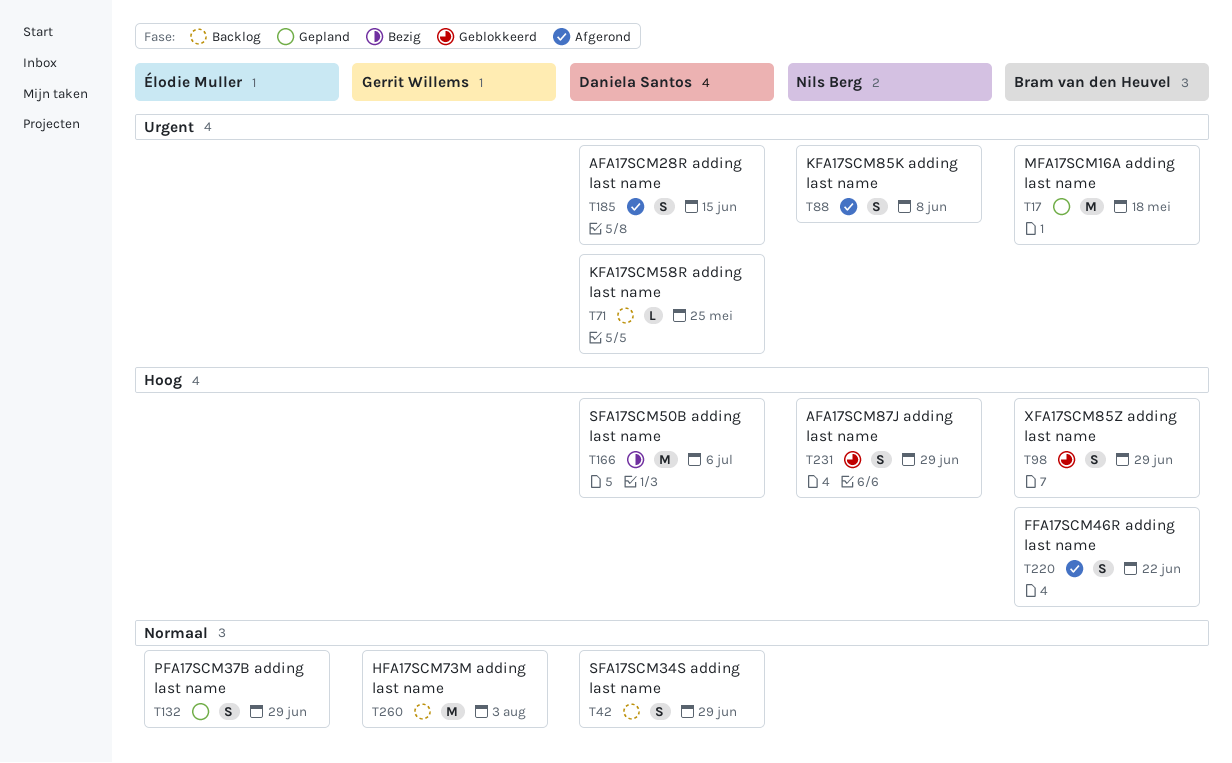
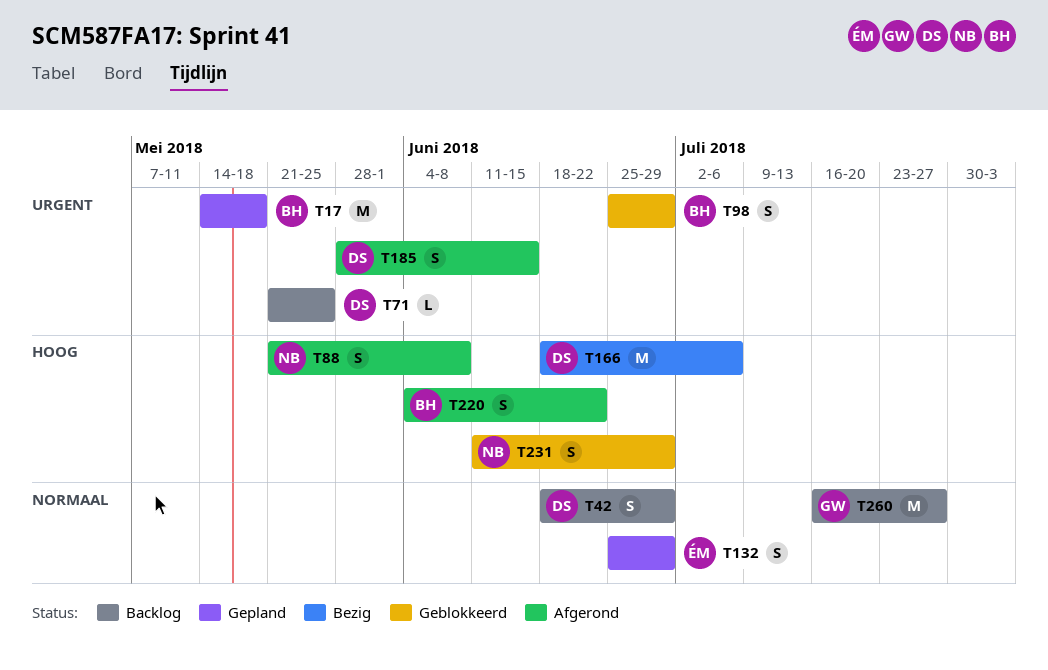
T88, priority: Urgent -> Hoog
T98, priority: Hoog -> Urgent
T260, due: Aug 3 -> Jul 27

